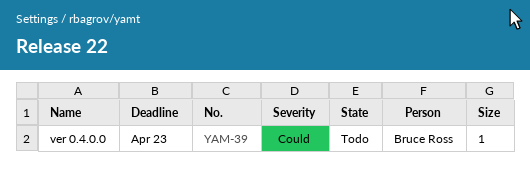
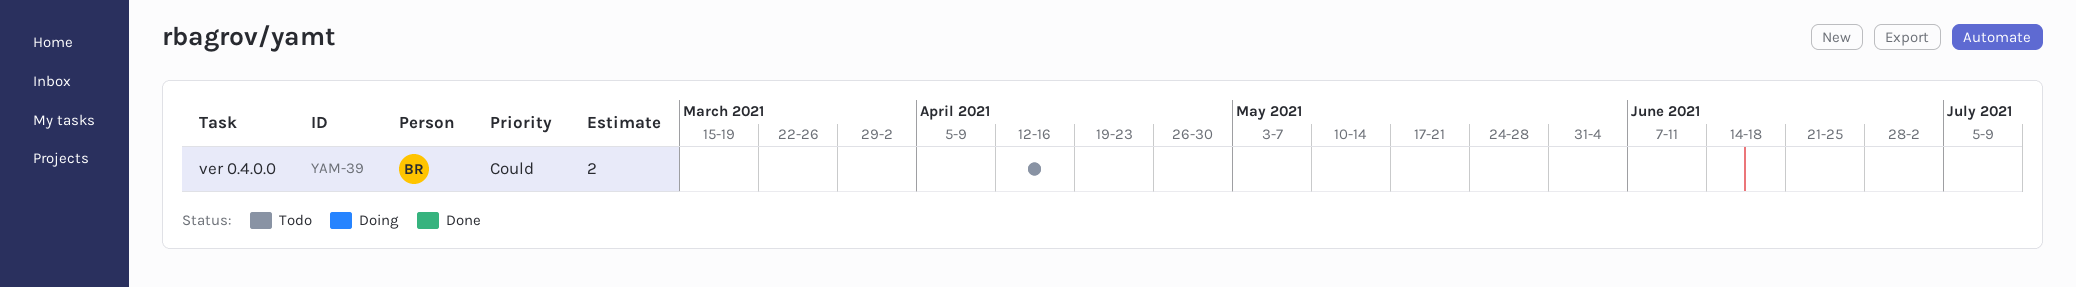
YAM-39, estimate: 1 -> 2
YAM-39, due: Apr 23 -> Apr 16

